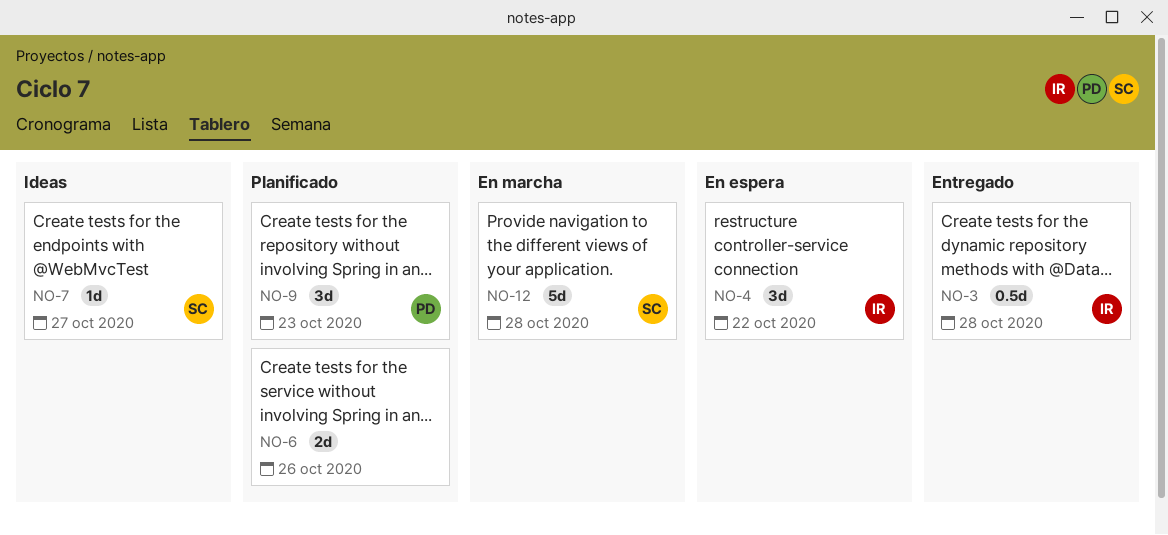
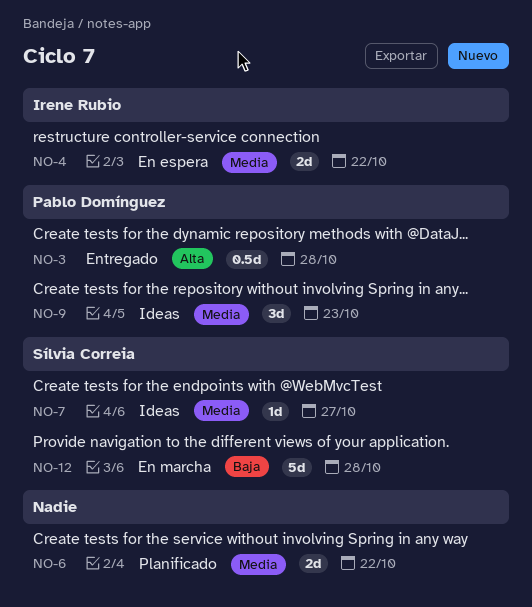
NO-3, owner: Irene Rubio -> Pablo Domínguez
NO-4, estimate: 3d -> 2d
NO-6, due: Oct 26 -> Oct 22
NO-9, status: Planificado -> Ideas

